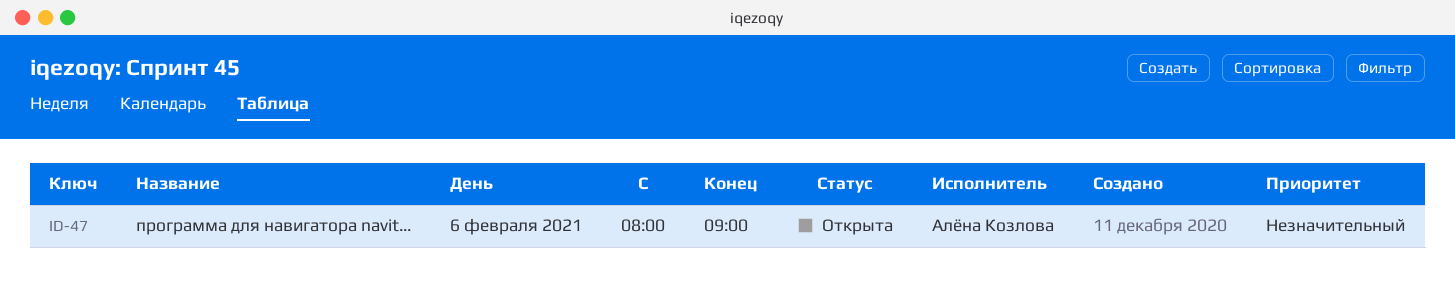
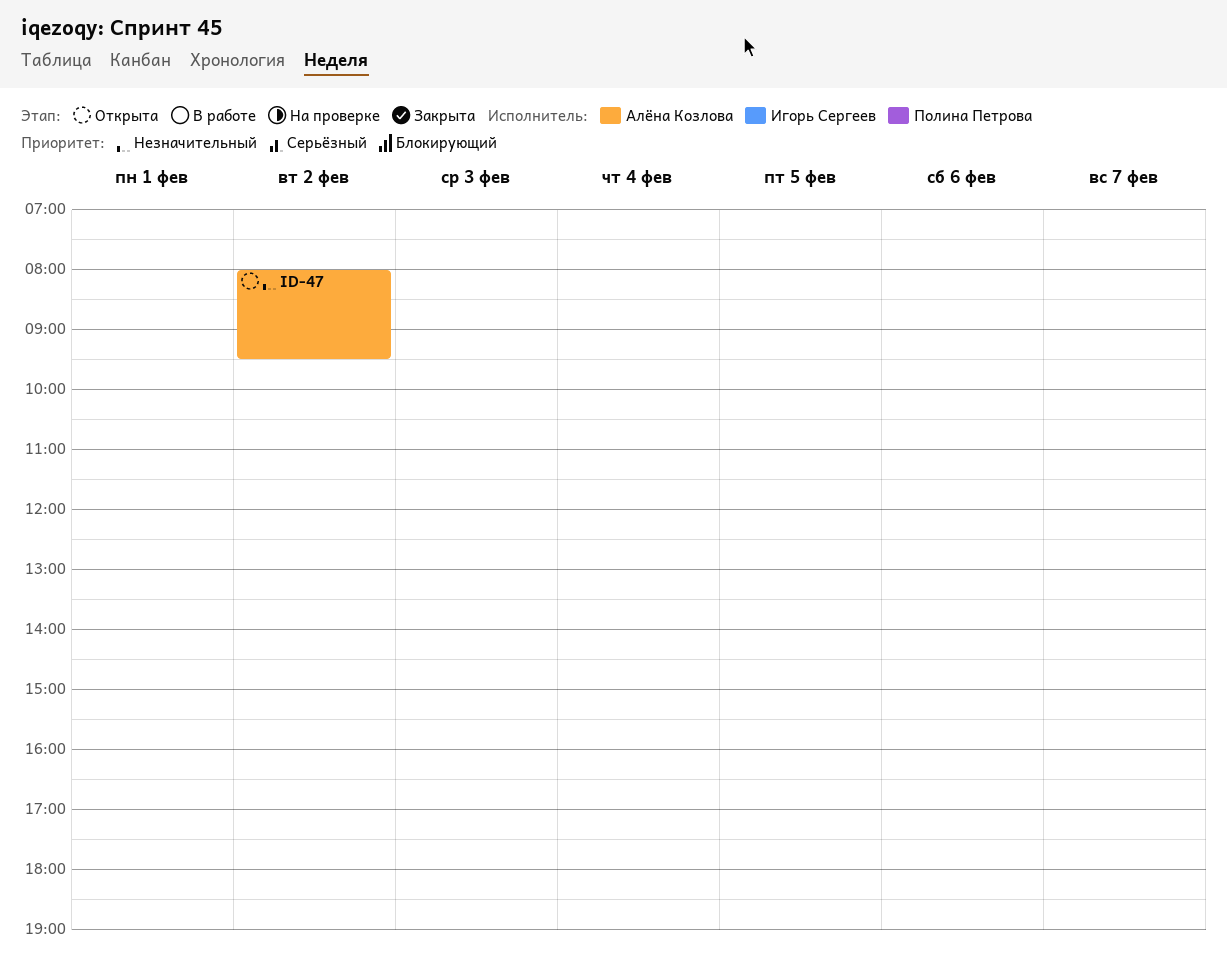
ID-47, day: Feb 6 -> Feb 2
ID-47, ends: 09:00 -> 09:30

